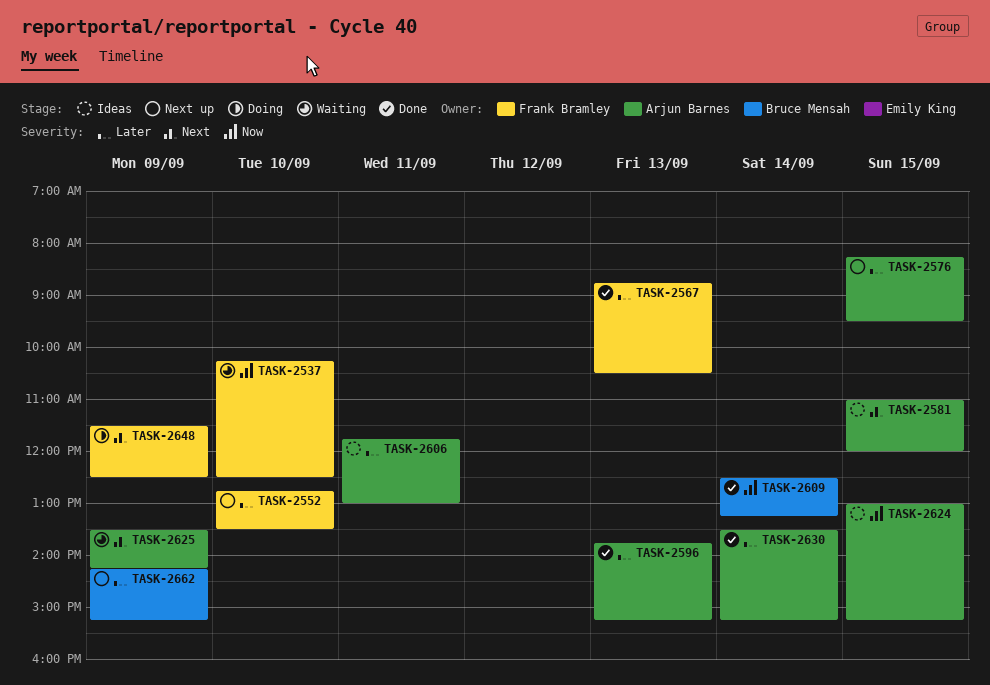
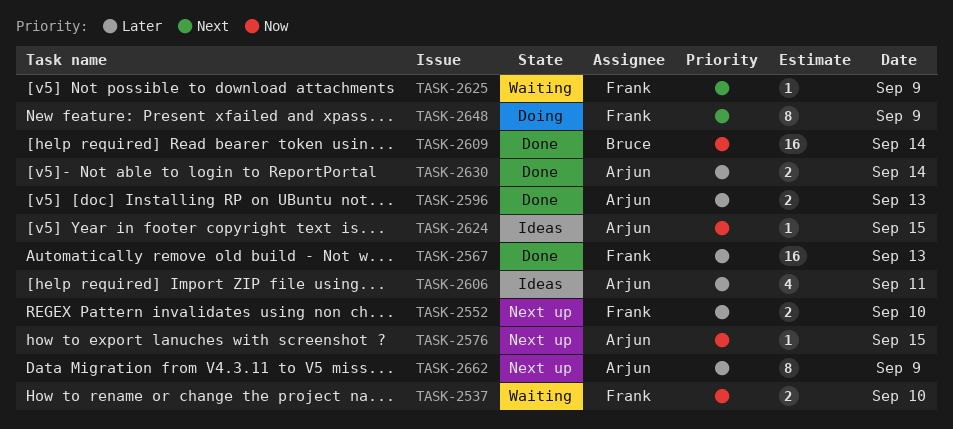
TASK-2576, priority: Later -> Now
TASK-2581: present -> none
TASK-2625, owner: Arjun Barnes -> Frank Bramley
TASK-2662, owner: Bruce Mensah -> Arjun Barnes

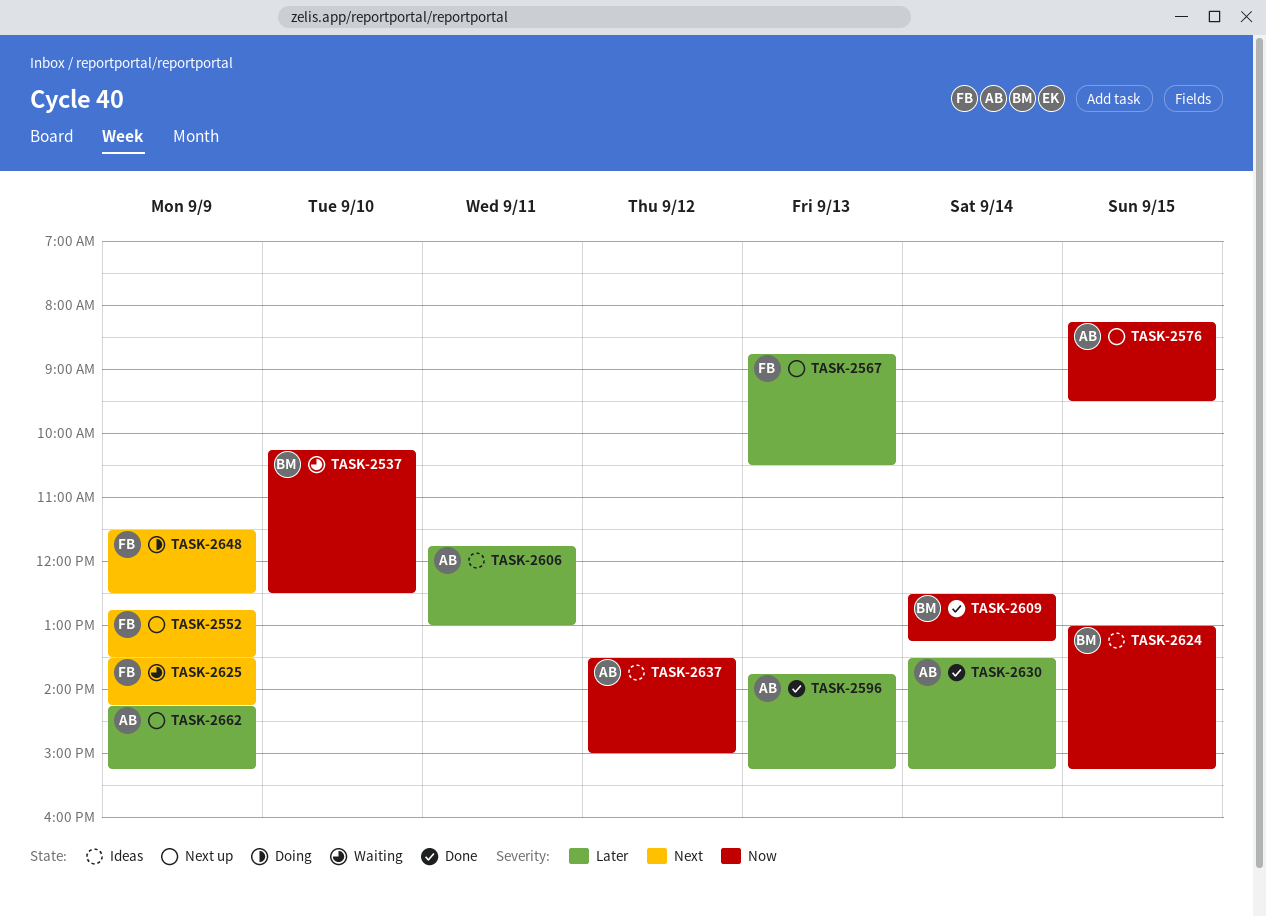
TASK-2537, owner: Frank -> Bruce
TASK-2552, priority: Later -> Next
TASK-2552, day: Sep 10 -> Sep 9
TASK-2567, status: Done -> Next up
TASK-2624, owner: Arjun -> Bruce
TASK-2637: none -> present

